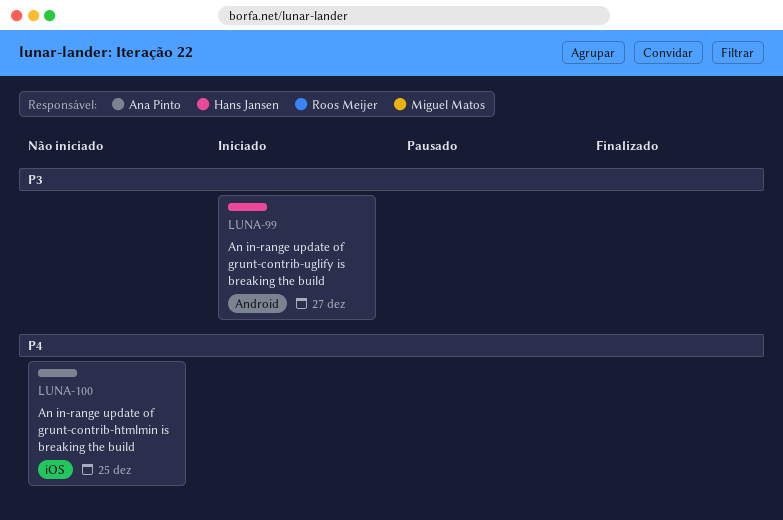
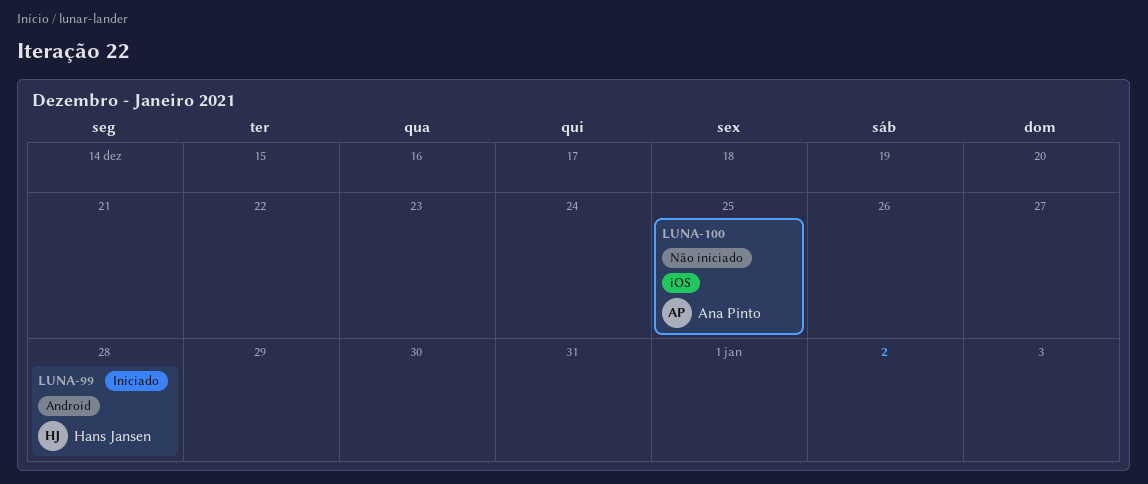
LUNA-99, due: Dec 27 -> Dec 28

